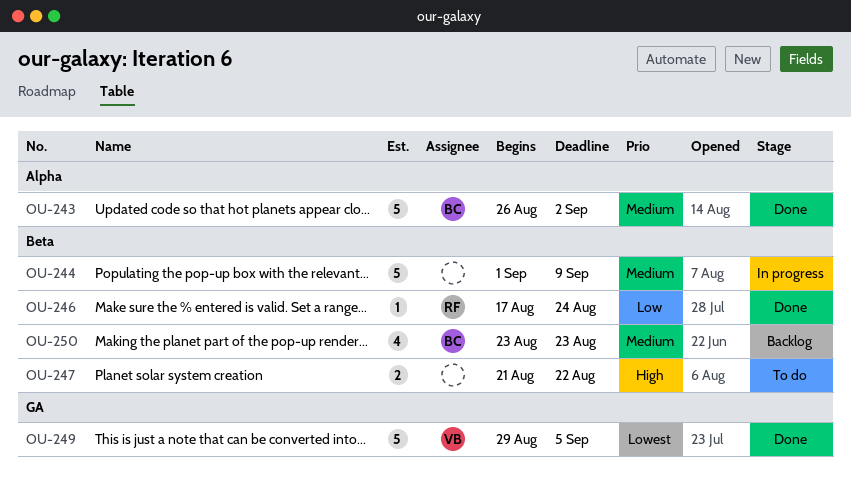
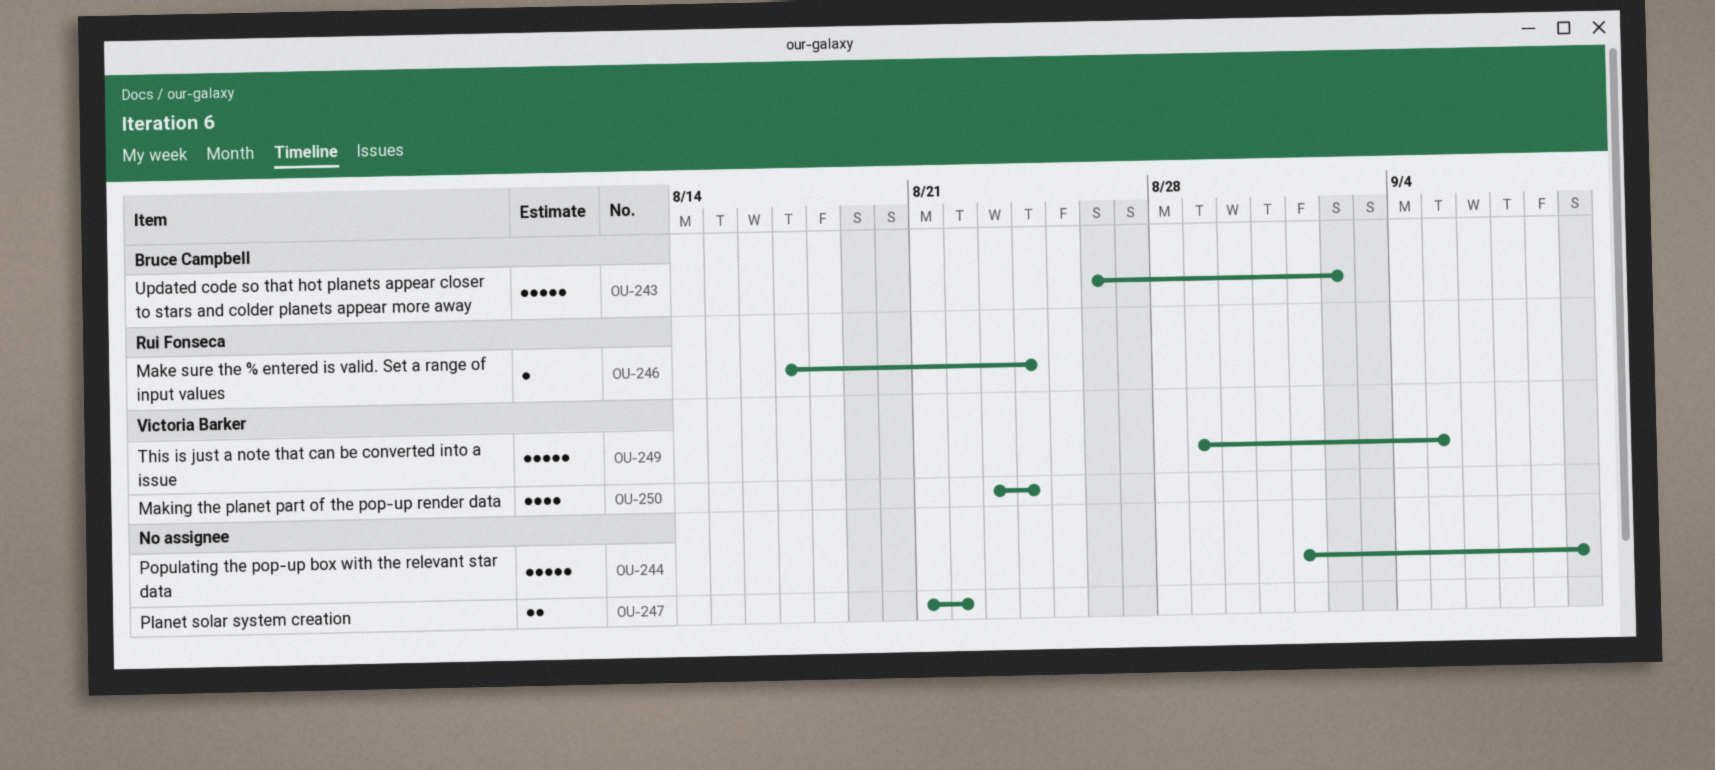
OU-250, owner: Bruce Campbell -> Victoria Barker
OU-250, due: Aug 23 -> Aug 24

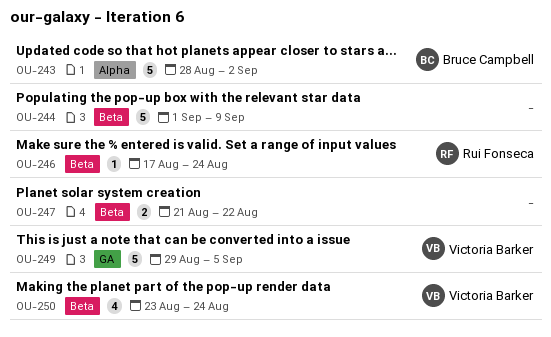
OU-243, start: Aug 26 -> Aug 28

